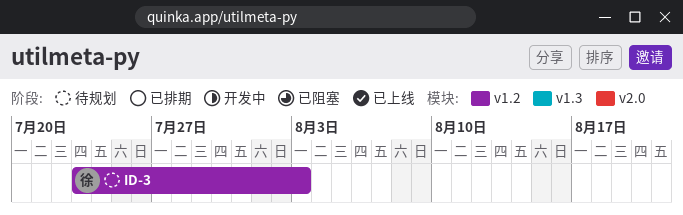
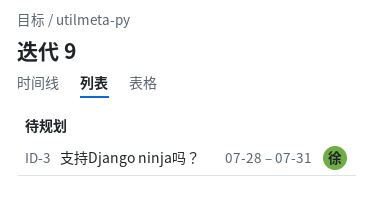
ID-3, start: Jul 23 -> Jul 28
ID-3, due: Aug 3 -> Jul 31

